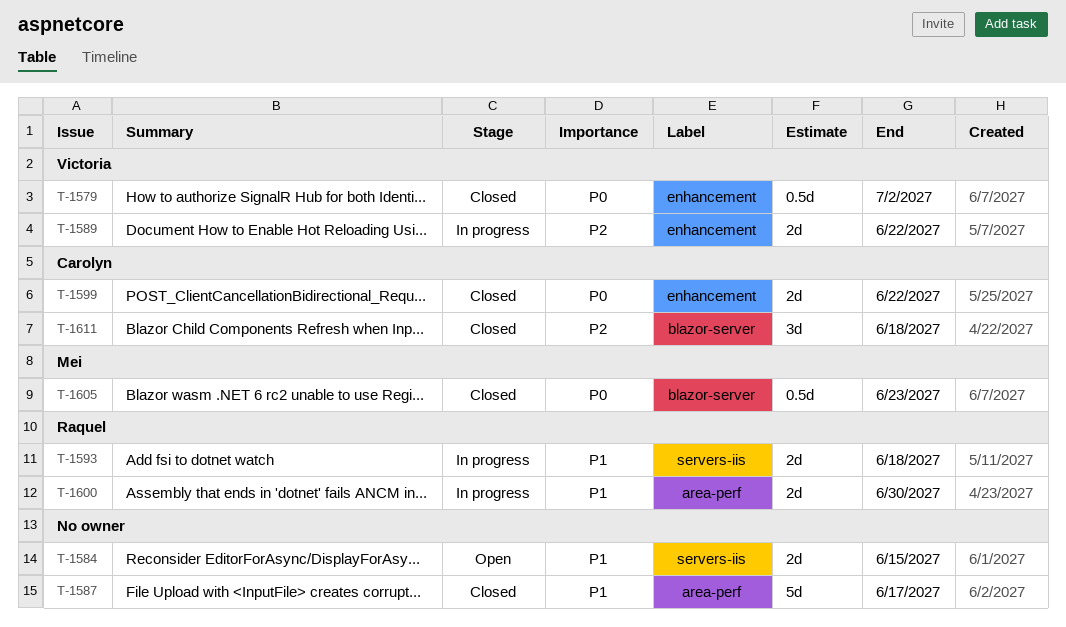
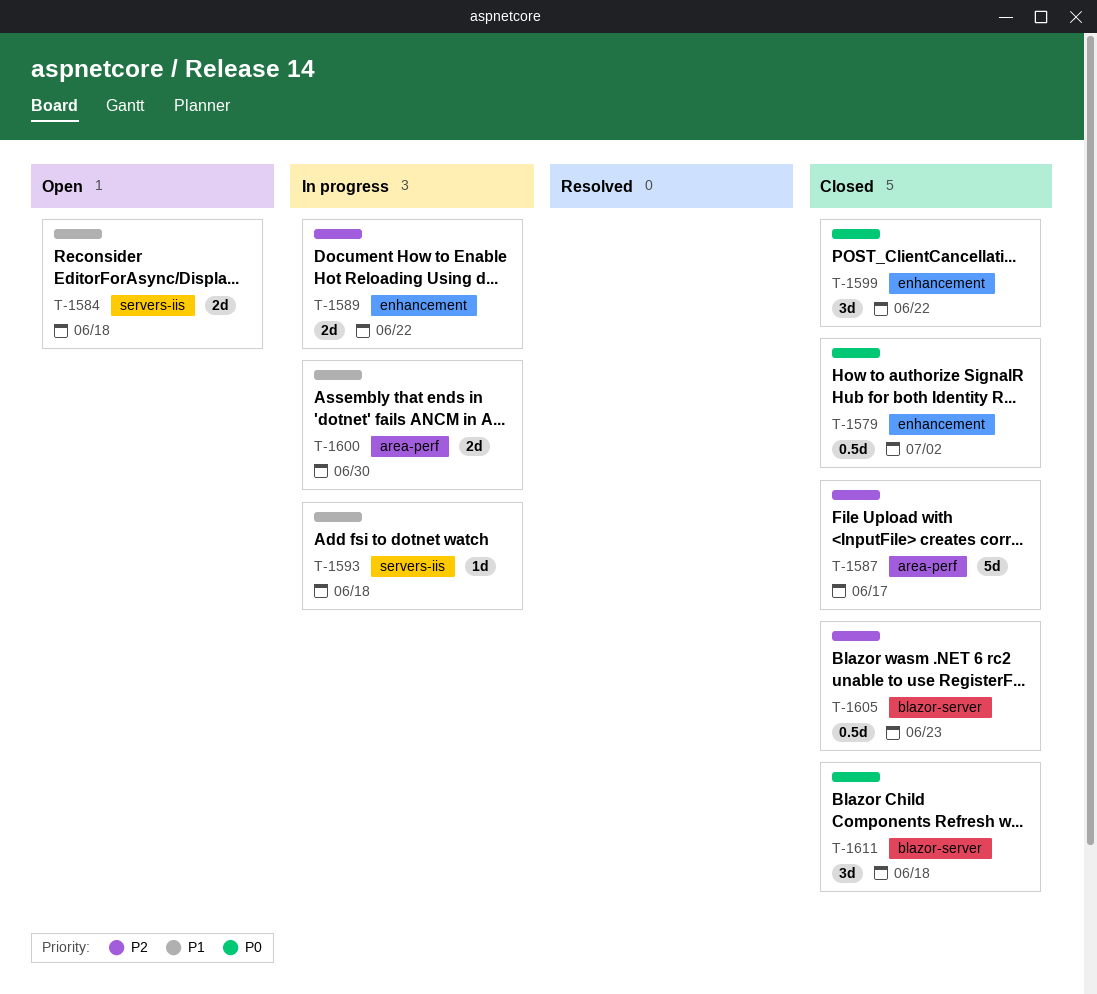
T-1584, due: Jun 15 -> Jun 18
T-1587, priority: P1 -> P2
T-1593, estimate: 2d -> 1d
T-1599, estimate: 2d -> 3d
T-1605, priority: P0 -> P2
T-1611, priority: P2 -> P0

